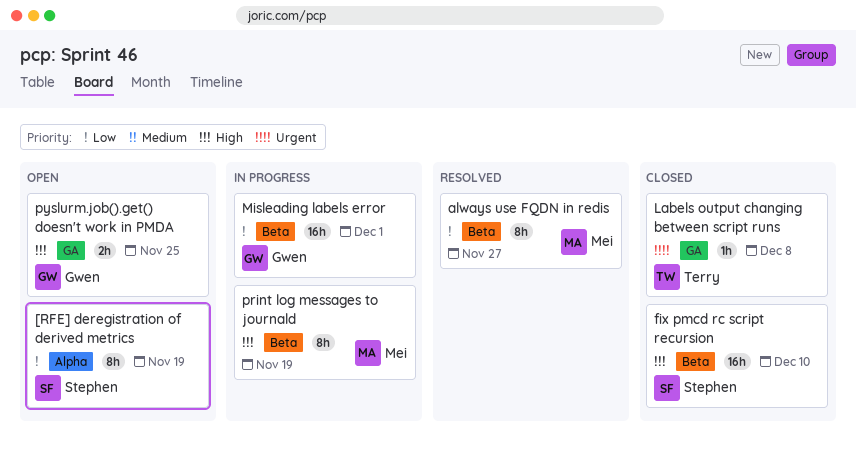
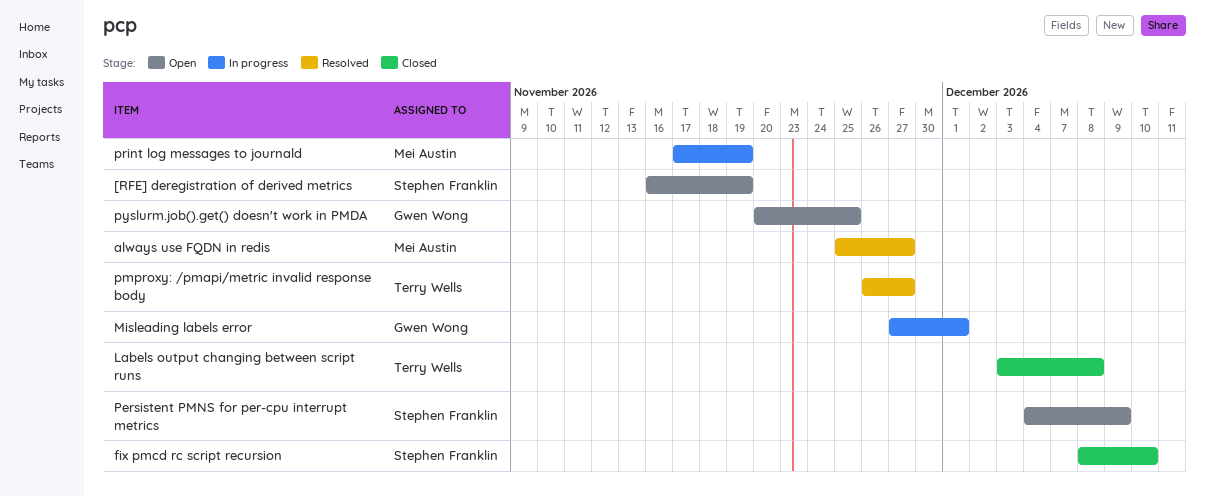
Persistent PMNS for per-cpu interrupt metrics: none -> present
pmproxy: /pmapi/metric invalid response body: none -> present

